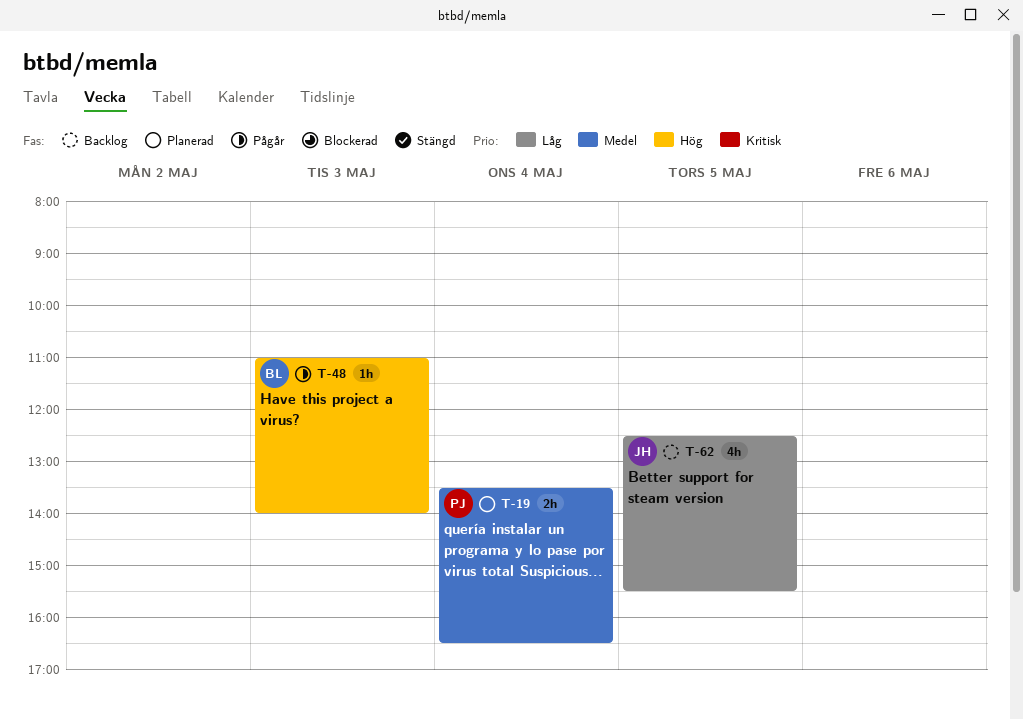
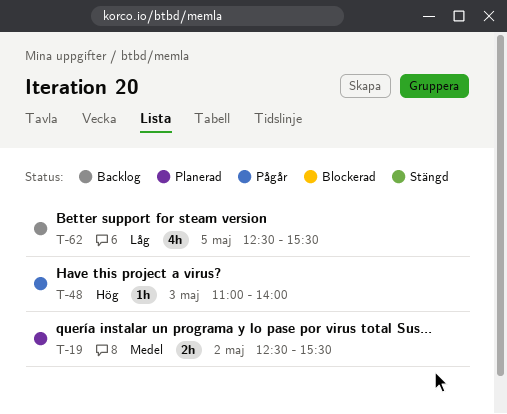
T-19, day: May 4 -> May 2
T-19, begins: 13:30 -> 12:30
T-19, ends: 16:30 -> 15:30

